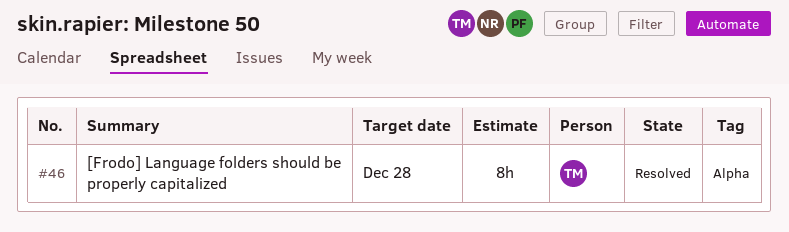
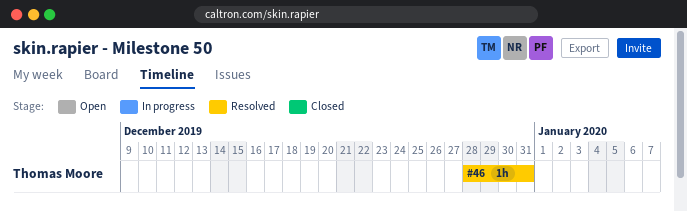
#46, estimate: 8h -> 1h
#46, due: Dec 28 -> Dec 31

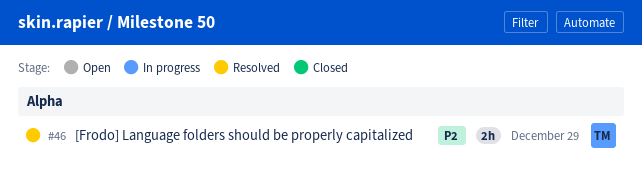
#46, estimate: 1h -> 2h
#46, due: Dec 31 -> Dec 29

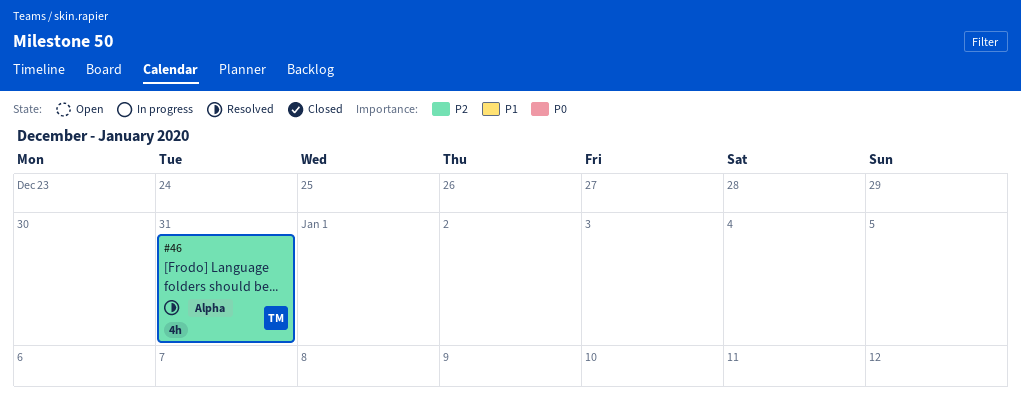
#46, estimate: 2h -> 4h
#46, due: Dec 29 -> Dec 31

